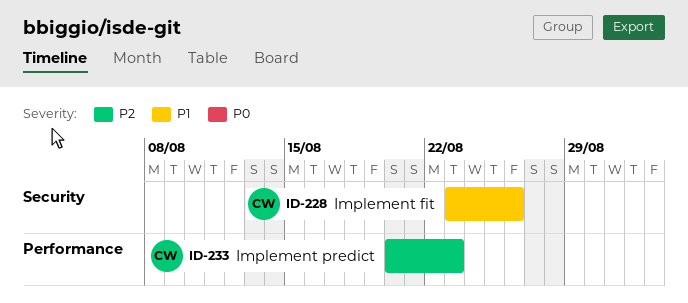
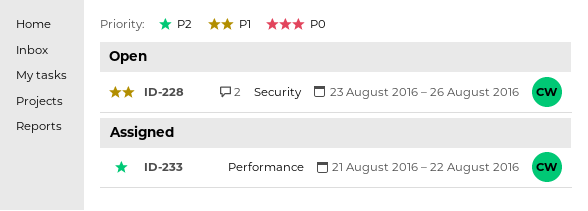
ID-233, start: Aug 20 -> Aug 21
ID-233, due: Aug 23 -> Aug 22

